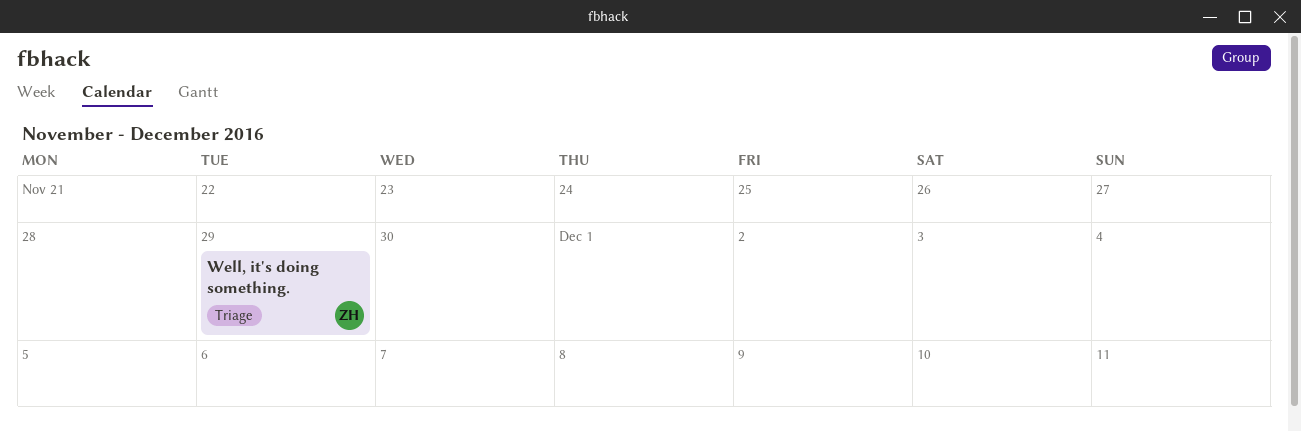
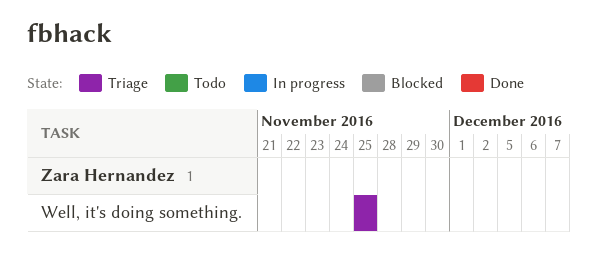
Well, it's doing something., due: Nov 29 -> Nov 25

